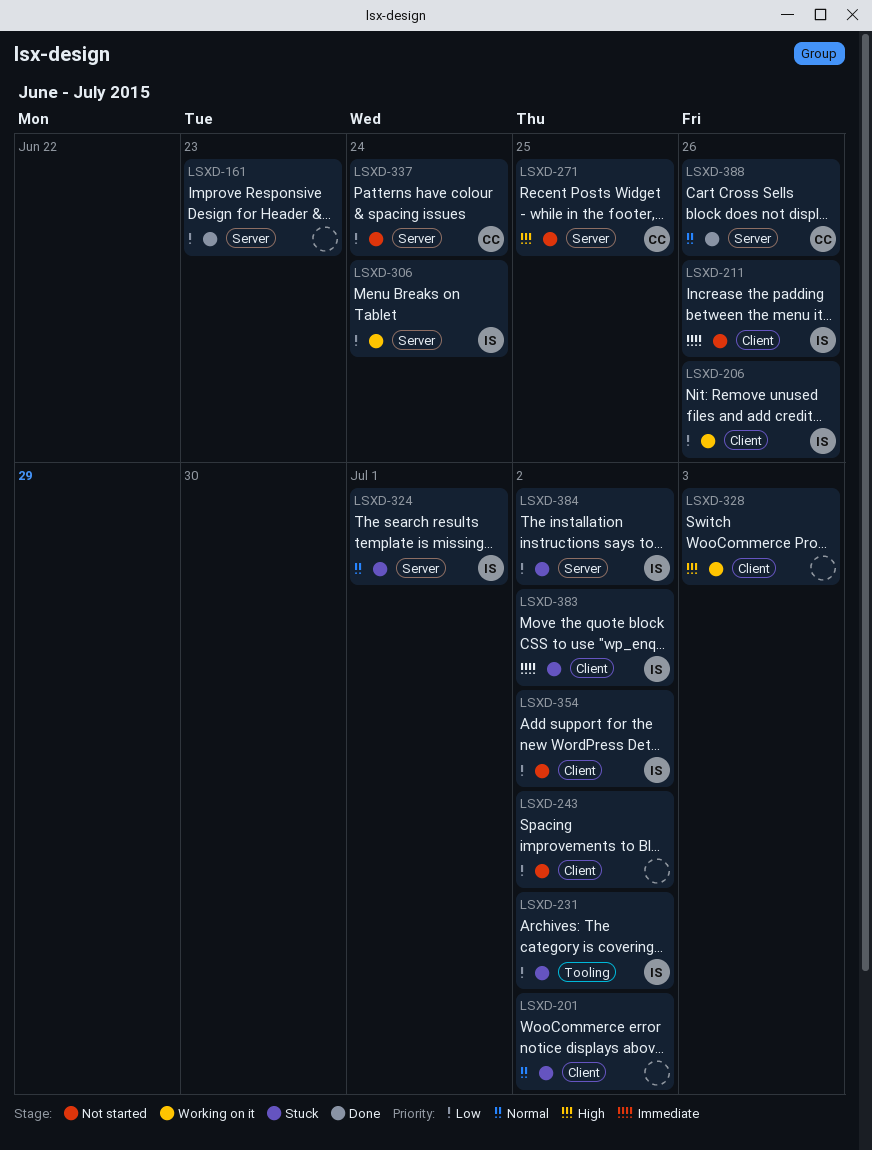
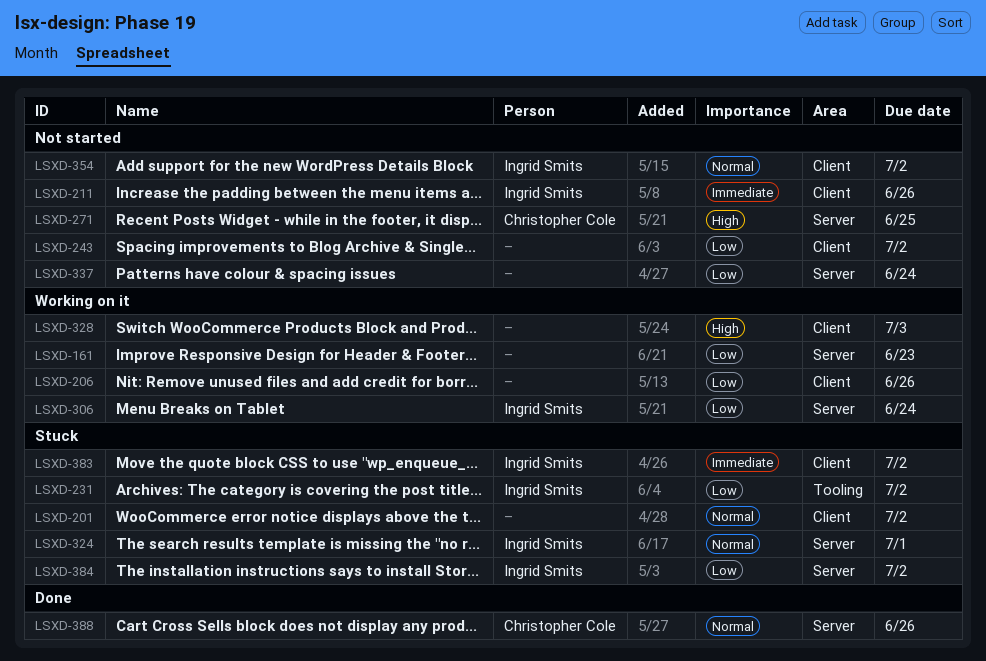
LSXD-161, status: Done -> Working on it
LSXD-206, owner: Ingrid Smits -> none
LSXD-337, owner: Christopher Cole -> none
LSXD-354, priority: Low -> Normal

